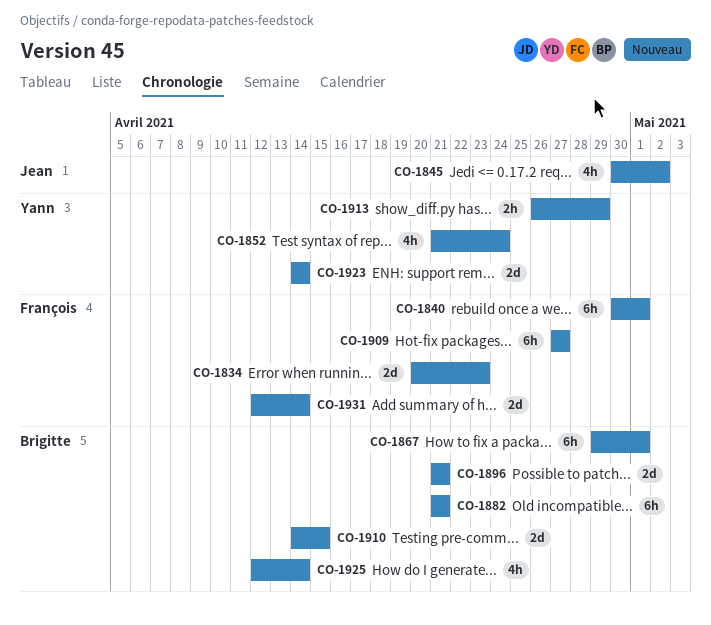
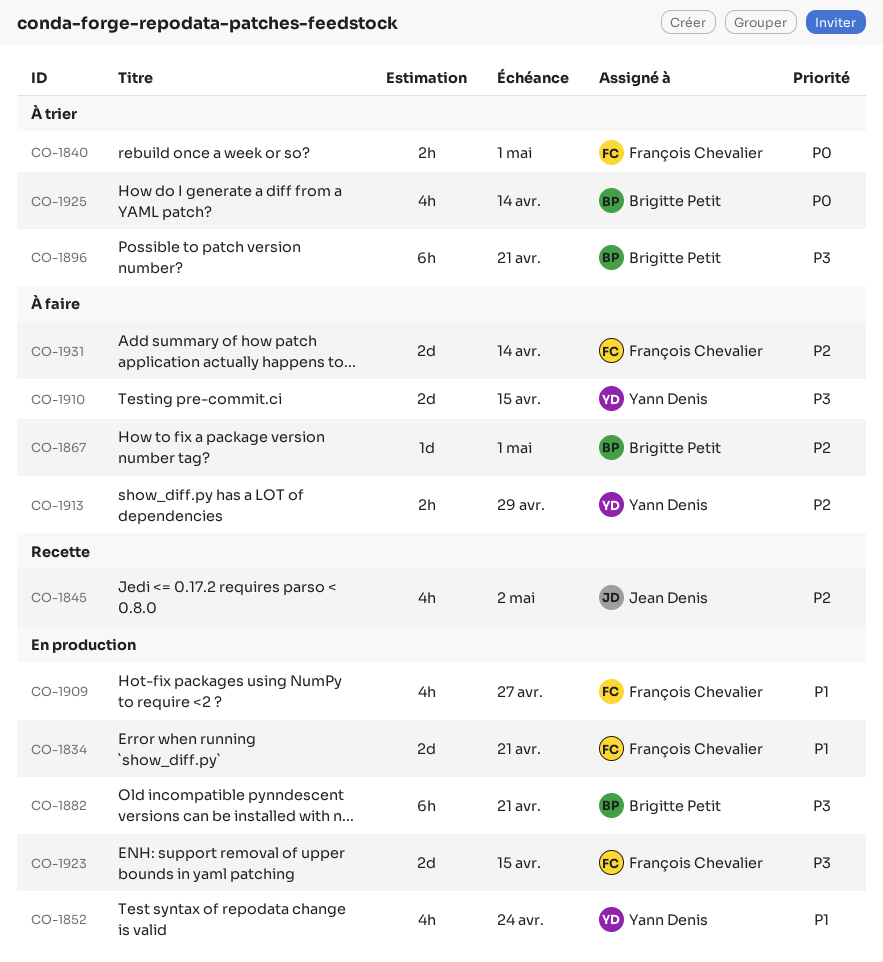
CO-1834, due: Apr 23 -> Apr 21
CO-1840, estimate: 6h -> 2h
CO-1867, estimate: 6h -> 1d
CO-1896, estimate: 2d -> 6h
CO-1909, estimate: 6h -> 4h
CO-1910, owner: Brigitte Petit -> Yann Denis
CO-1923, owner: Yann Denis -> François Chevalier
CO-1923, due: Apr 14 -> Apr 15

